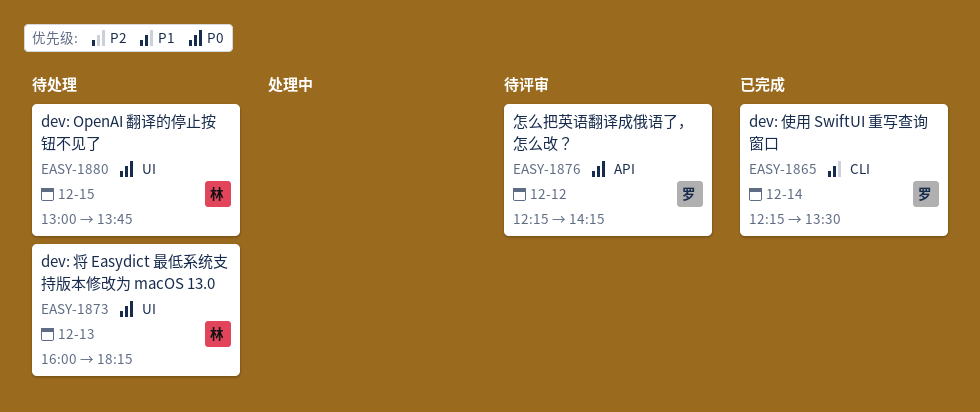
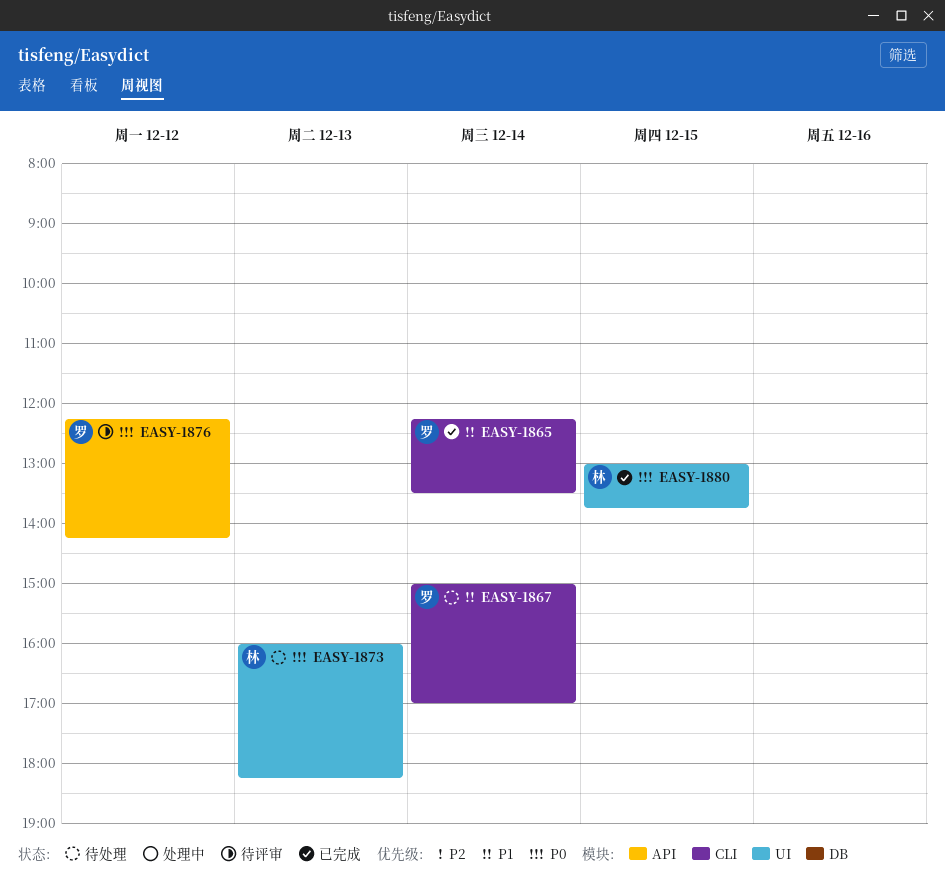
EASY-1867: none -> present
EASY-1880, status: 待处理 -> 已完成

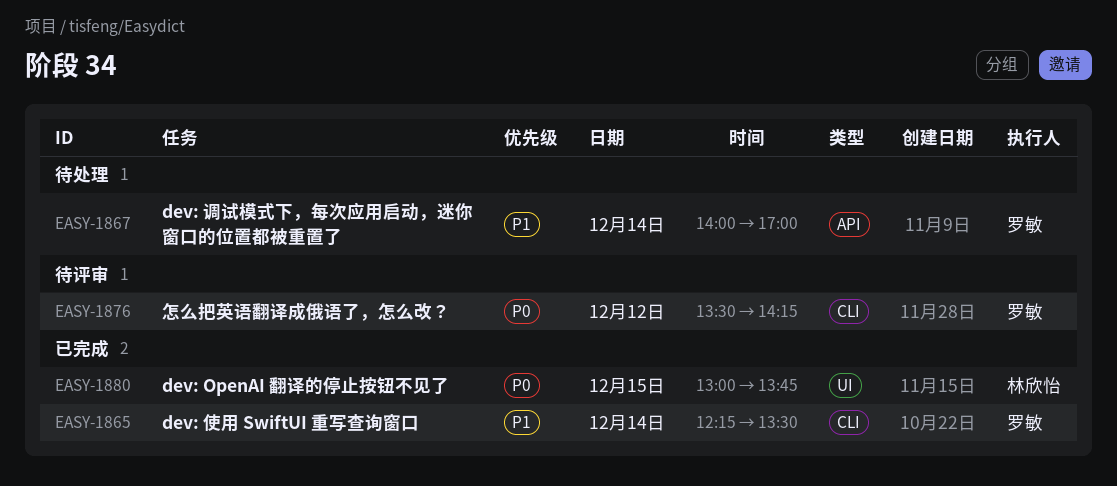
EASY-1867, label: CLI -> API
EASY-1867, begins: 15:00 -> 14:00
EASY-1873: present -> none
EASY-1876, label: API -> CLI
EASY-1876, begins: 12:15 -> 13:30

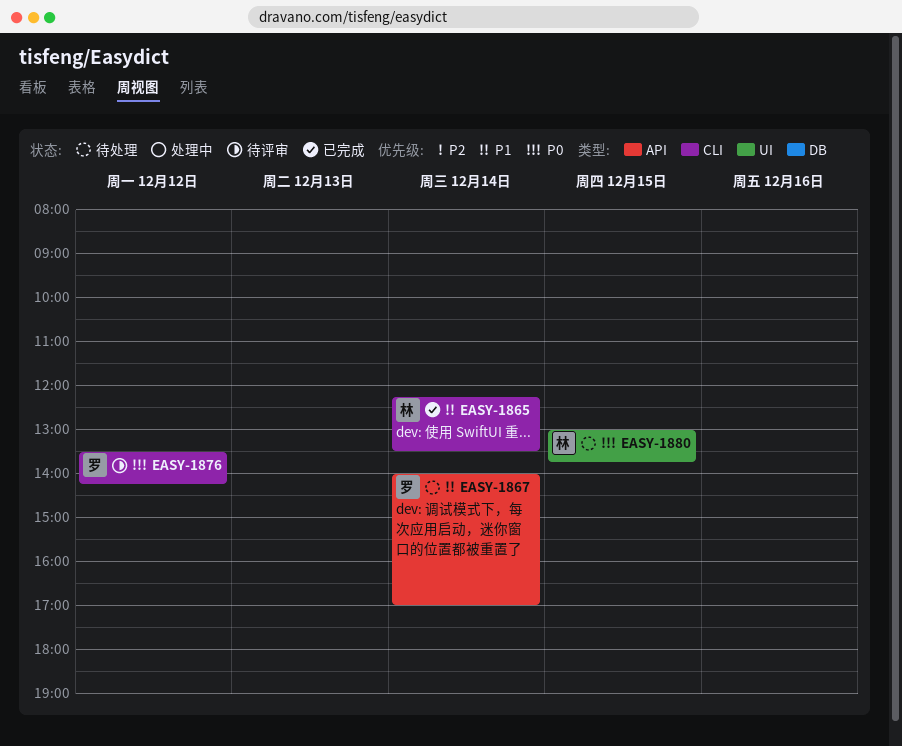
EASY-1865, owner: 罗敏 -> 林欣怡
EASY-1880, status: 已完成 -> 待处理

